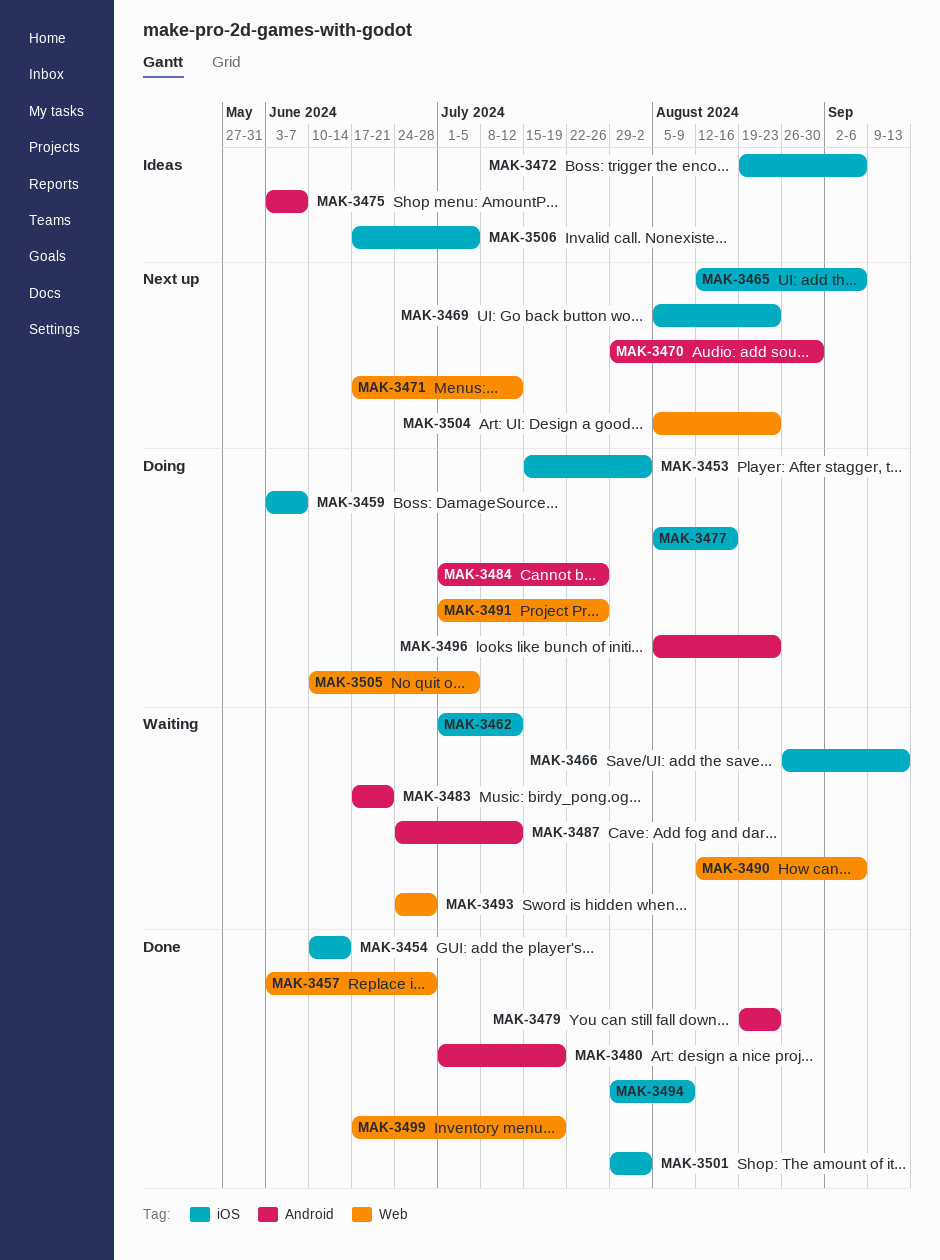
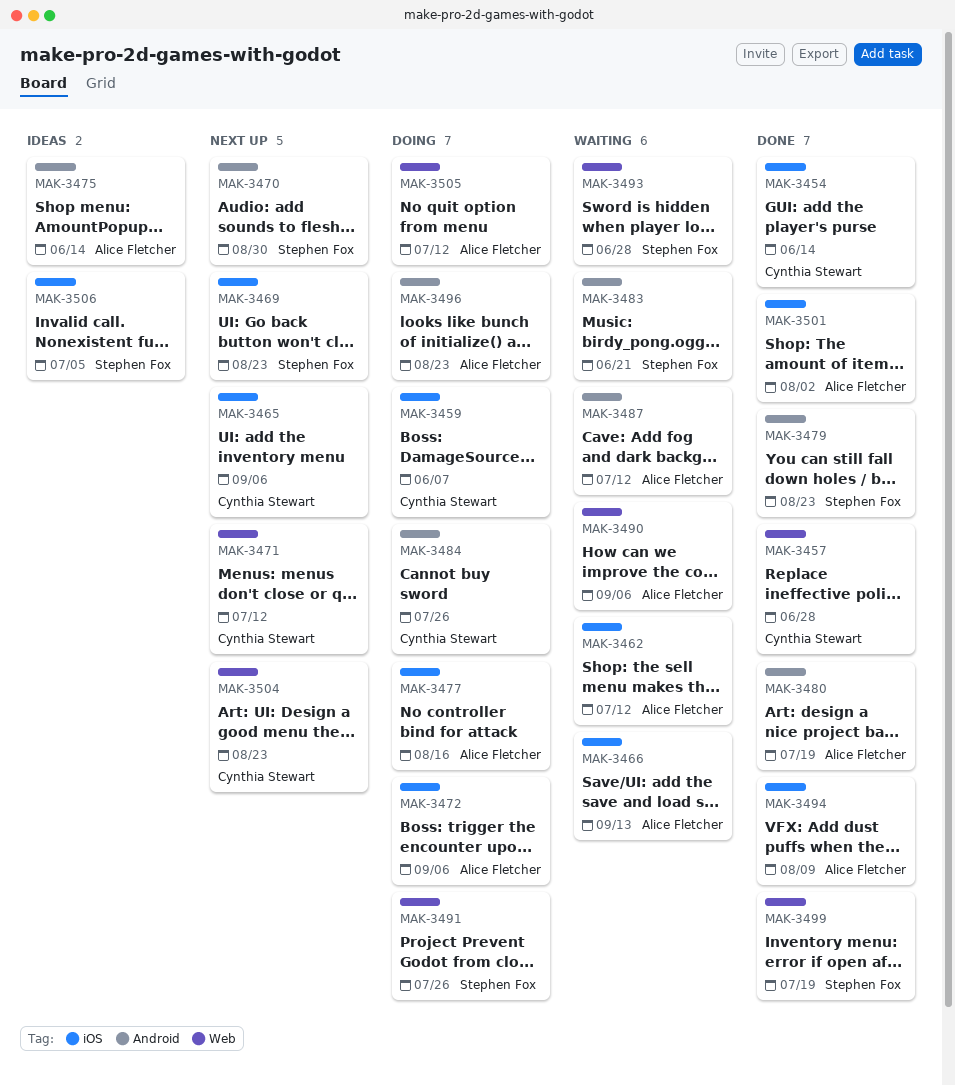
MAK-3453: present -> none
MAK-3472, status: Ideas -> Doing
MAK-3475, due: Jun 7 -> Jun 14
MAK-3505, due: Jul 5 -> Jul 12

